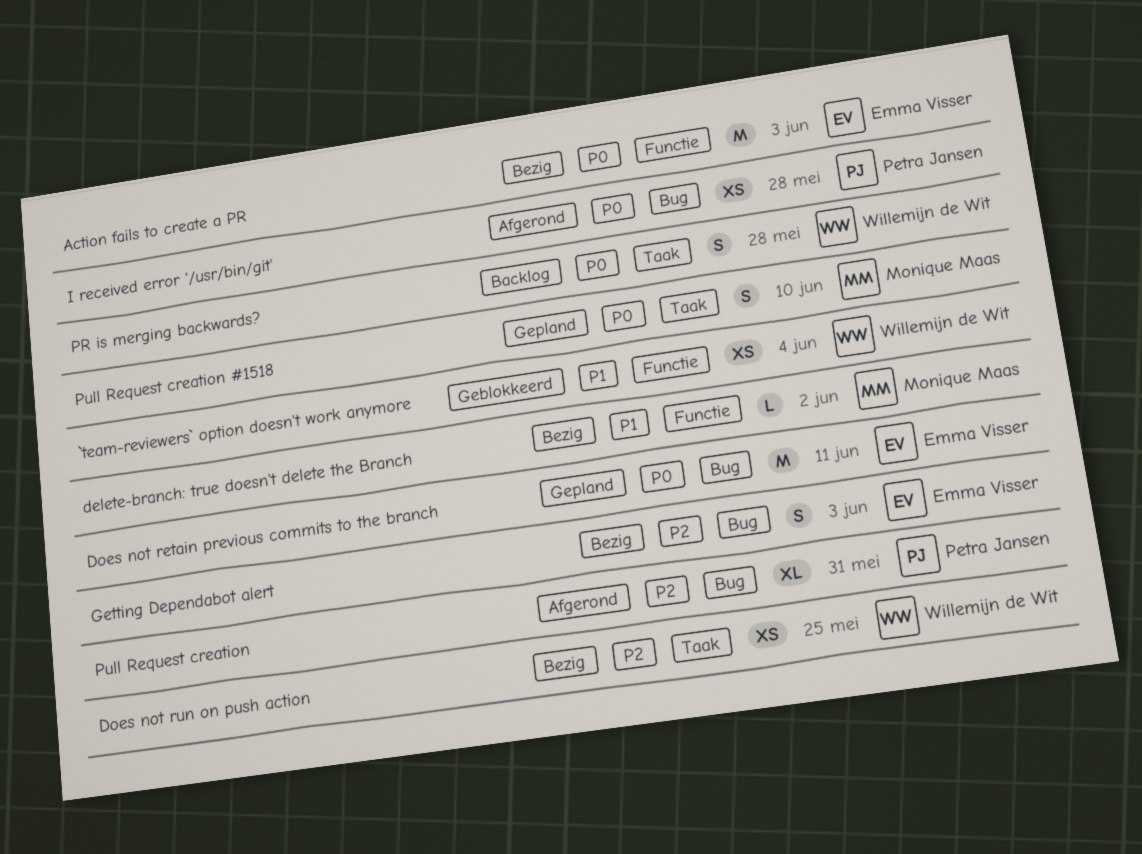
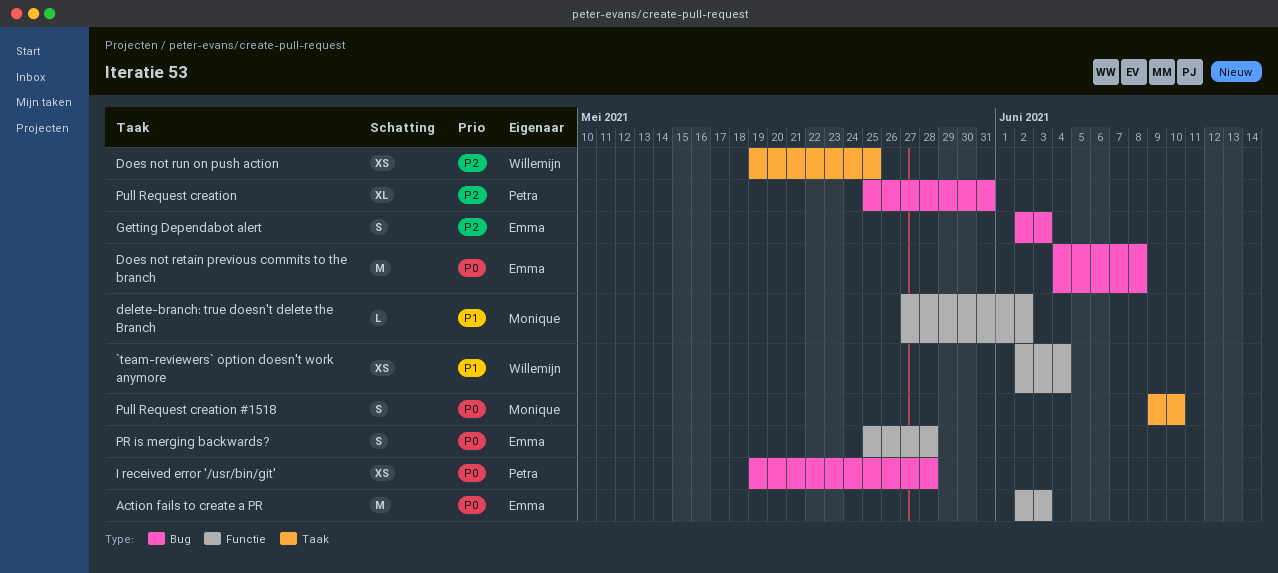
Does not retain previous commits to the branch, due: Jun 11 -> Jun 8
PR is merging backwards?, owner: Willemijn de Wit -> Emma Visser
PR is merging backwards?, label: Taak -> Functie

